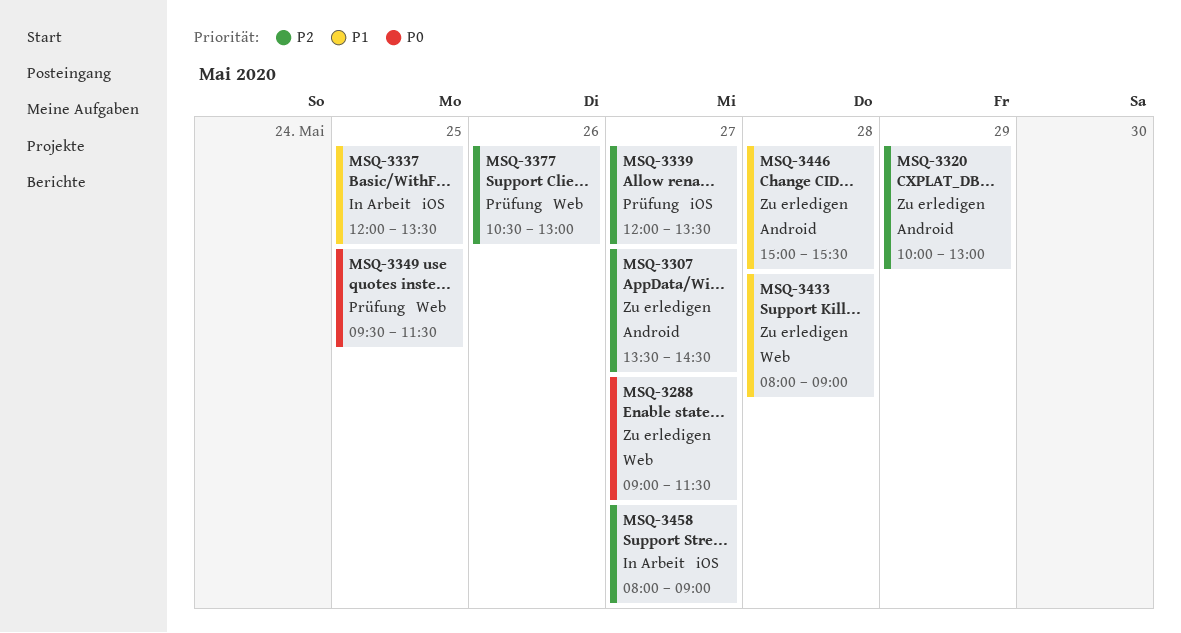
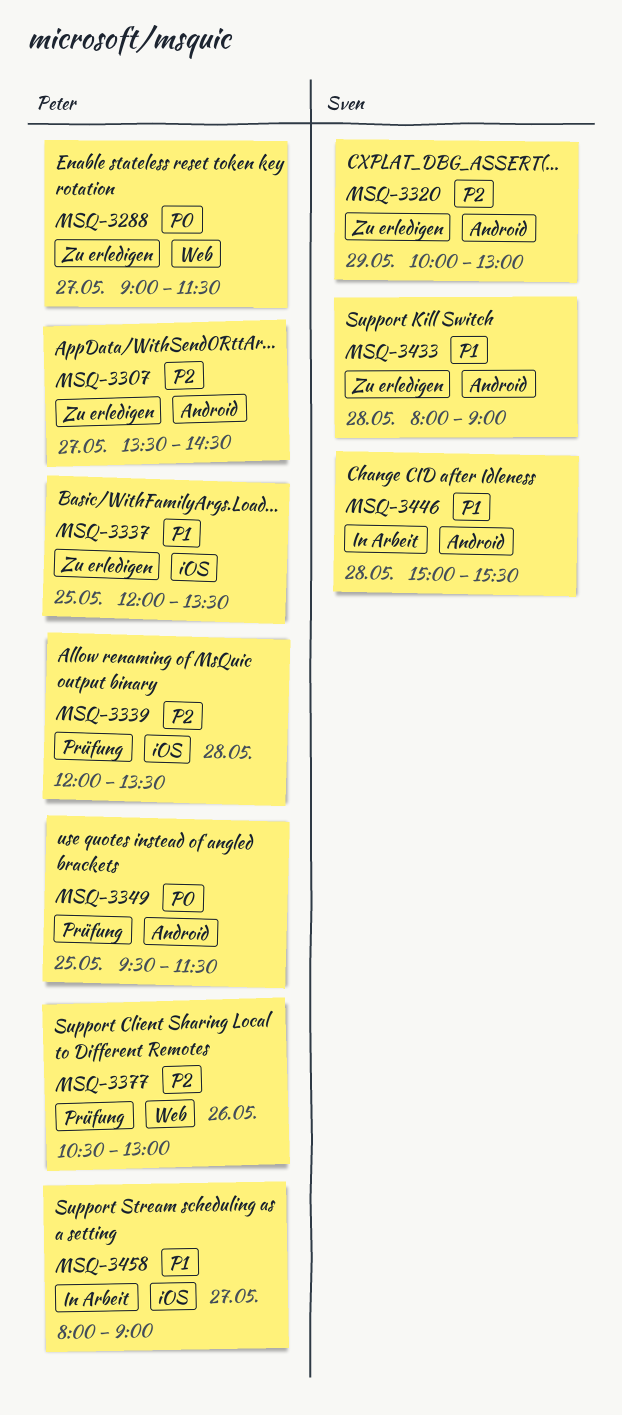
MSQ-3337, status: In Arbeit -> Zu erledigen
MSQ-3339, day: May 27 -> May 28
MSQ-3349, label: Web -> Android
MSQ-3433, label: Web -> Android
MSQ-3446, status: Zu erledigen -> In Arbeit
MSQ-3458, priority: P2 -> P1

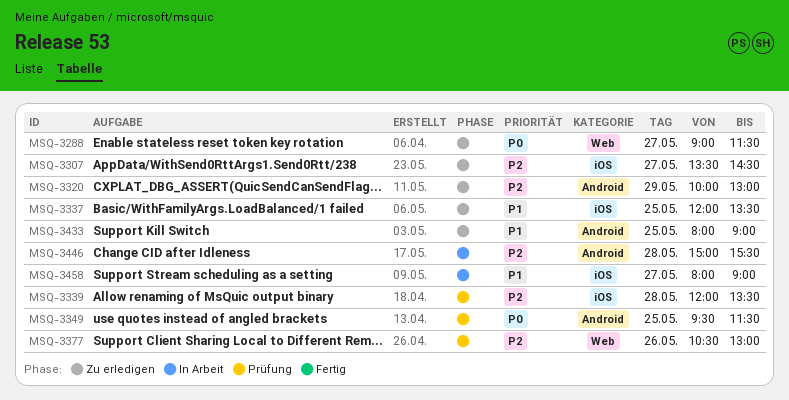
MSQ-3307, label: Android -> iOS
MSQ-3433, day: May 28 -> May 25
MSQ-3446, priority: P1 -> P2

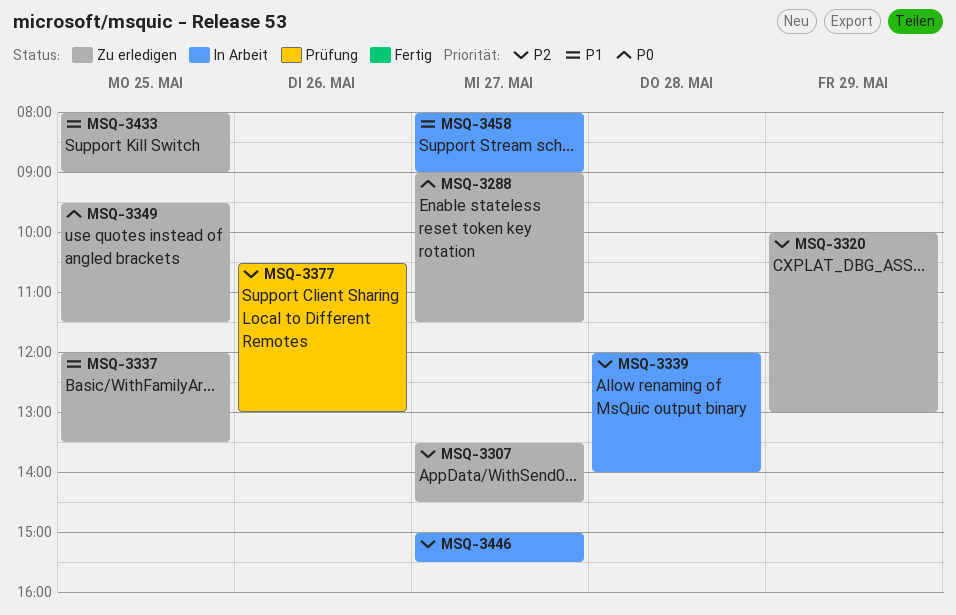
MSQ-3339, status: Prüfung -> In Arbeit
MSQ-3339, ends: 13:30 -> 14:00
MSQ-3349, status: Prüfung -> Zu erledigen
MSQ-3446, day: May 28 -> May 27

